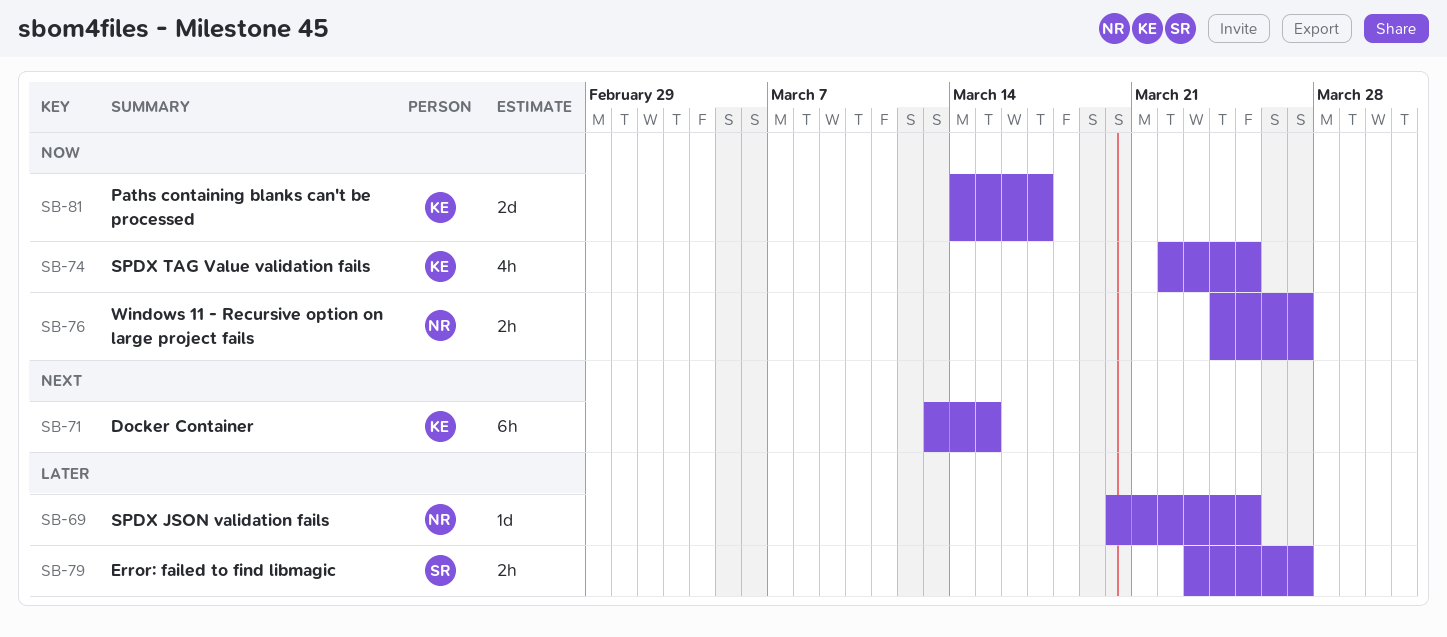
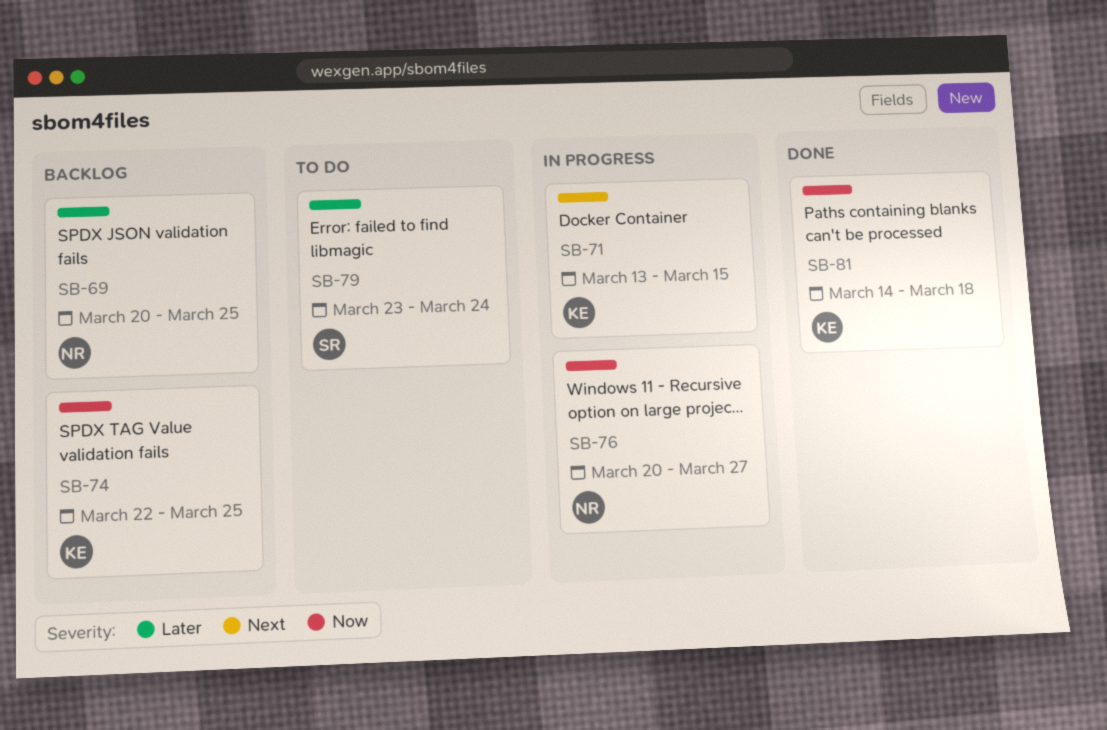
SB-76, start: Mar 24 -> Mar 20
SB-79, due: Mar 27 -> Mar 24
SB-81, due: Mar 17 -> Mar 18

